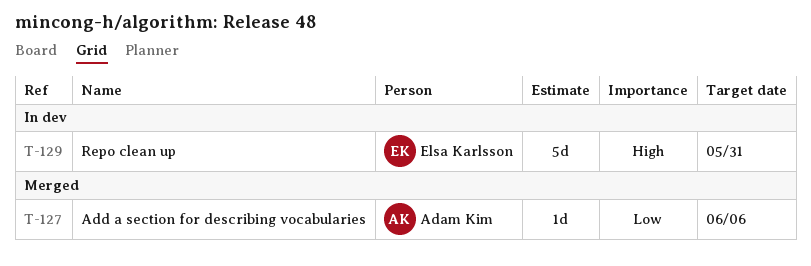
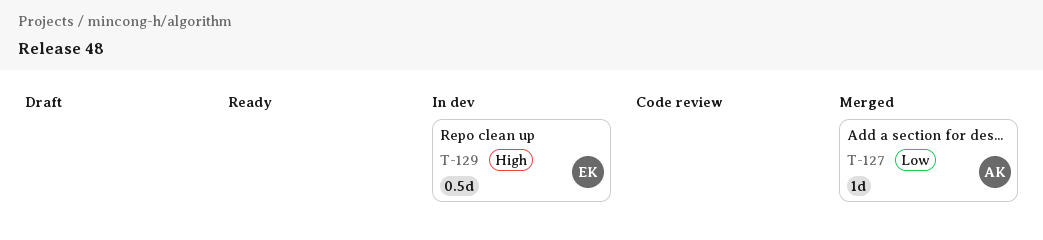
T-129, estimate: 5d -> 0.5d

